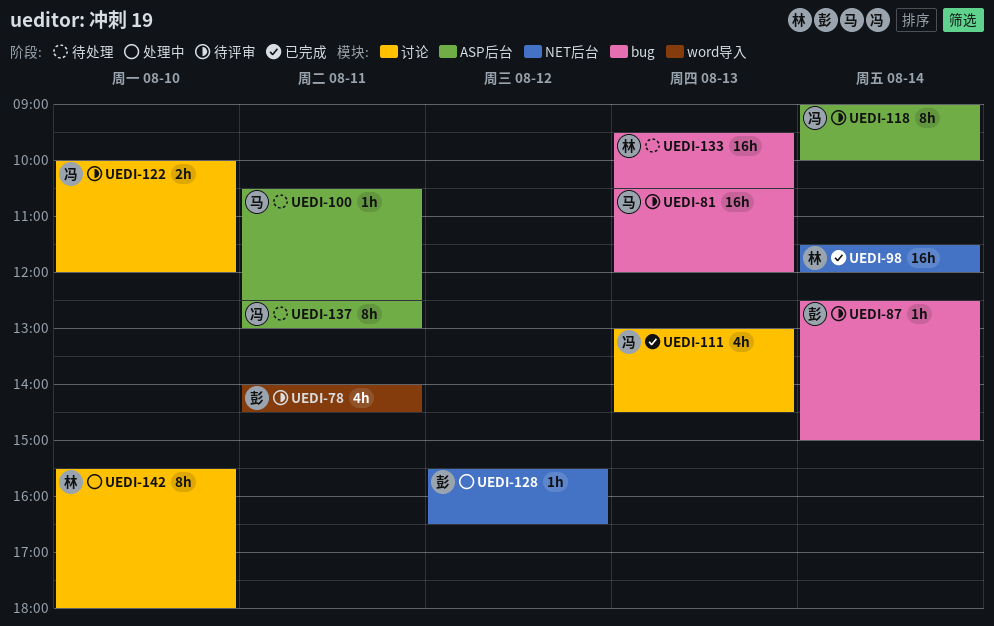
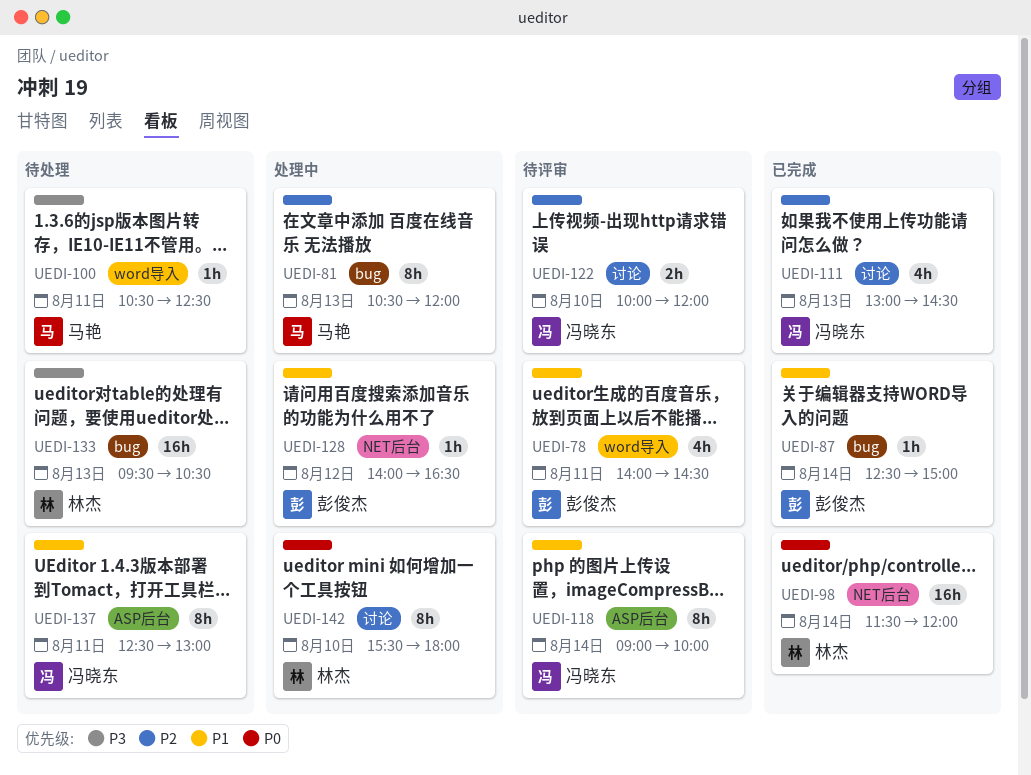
UEDI-81, status: 待评审 -> 处理中
UEDI-81, estimate: 16h -> 8h
UEDI-87, status: 待评审 -> 已完成
UEDI-100, label: ASP后台 -> word导入
UEDI-128, begins: 15:30 -> 14:00

